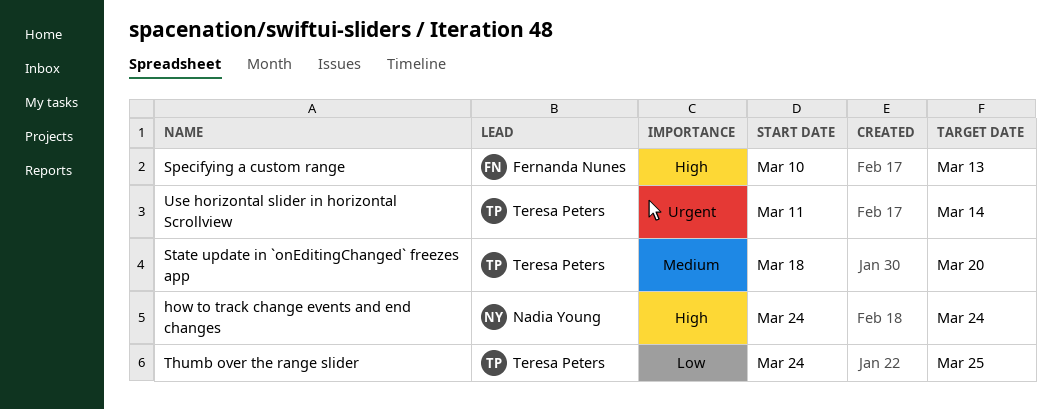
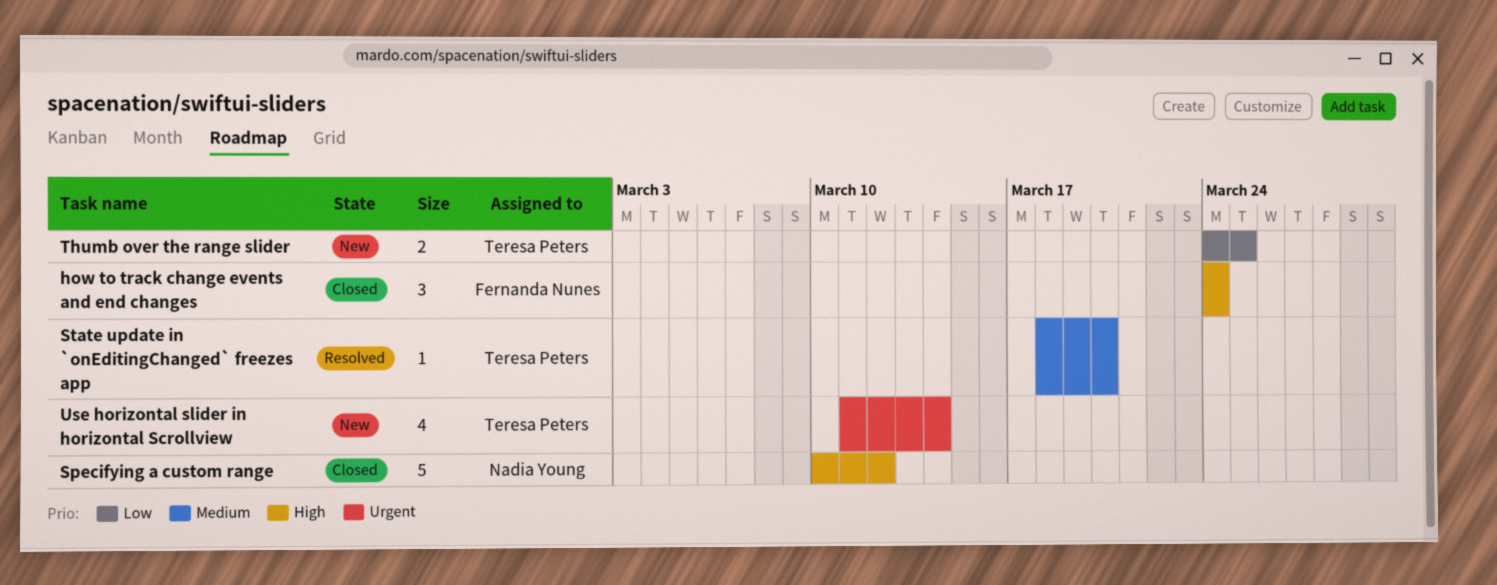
how to track change events and end changes, owner: Nadia Young -> Fernanda Nunes
Specifying a custom range, owner: Fernanda Nunes -> Nadia Young
Specifying a custom range, due: Mar 13 -> Mar 12

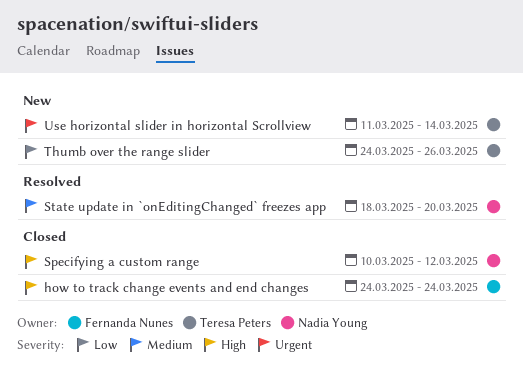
State update in `onEditingChanged` freezes app, owner: Teresa Peters -> Nadia Young
Thumb over the range slider, due: Mar 25 -> Mar 26

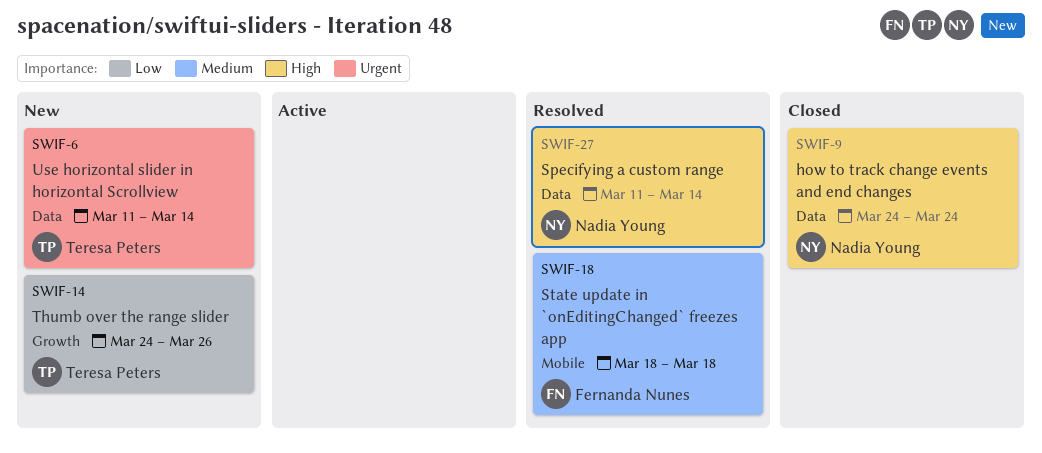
how to track change events and end changes, owner: Fernanda Nunes -> Nadia Young
Specifying a custom range, status: Closed -> Resolved
Specifying a custom range, start: Mar 10 -> Mar 11
Specifying a custom range, due: Mar 12 -> Mar 14
State update in `onEditingChanged` freezes app, owner: Nadia Young -> Fernanda Nunes
State update in `onEditingChanged` freezes app, due: Mar 20 -> Mar 18

